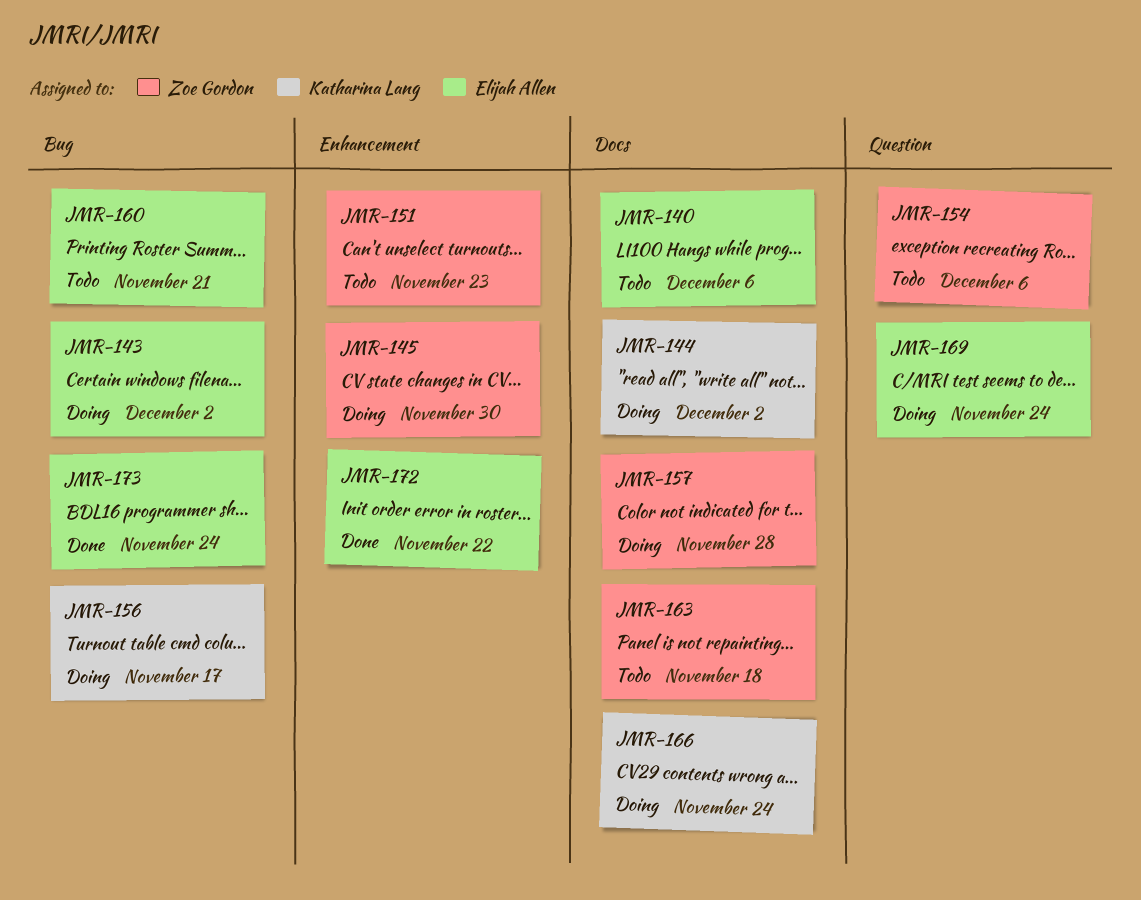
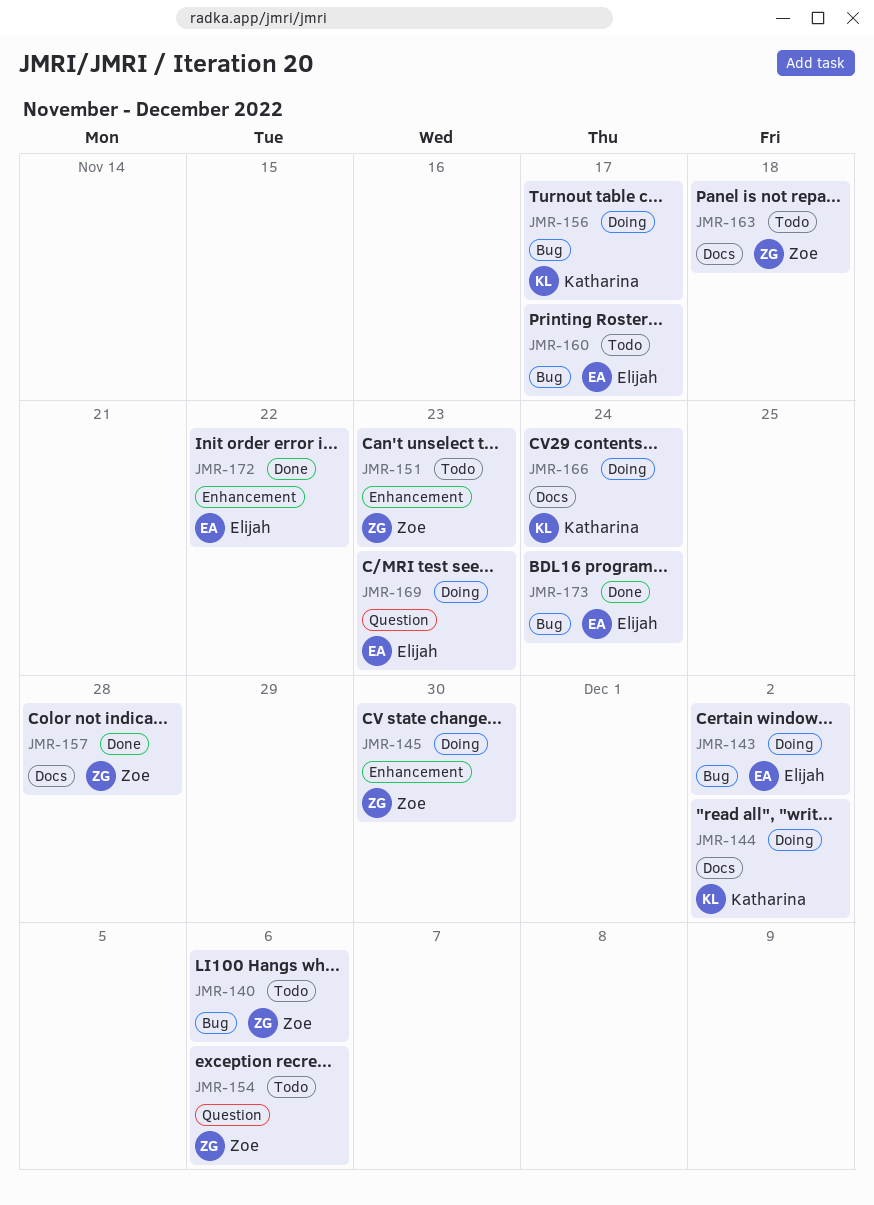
JMR-140, owner: Elijah Allen -> Zoe Gordon
JMR-140, label: Docs -> Bug
JMR-157, status: Doing -> Done
JMR-160, due: Nov 21 -> Nov 17
JMR-169, due: Nov 24 -> Nov 23

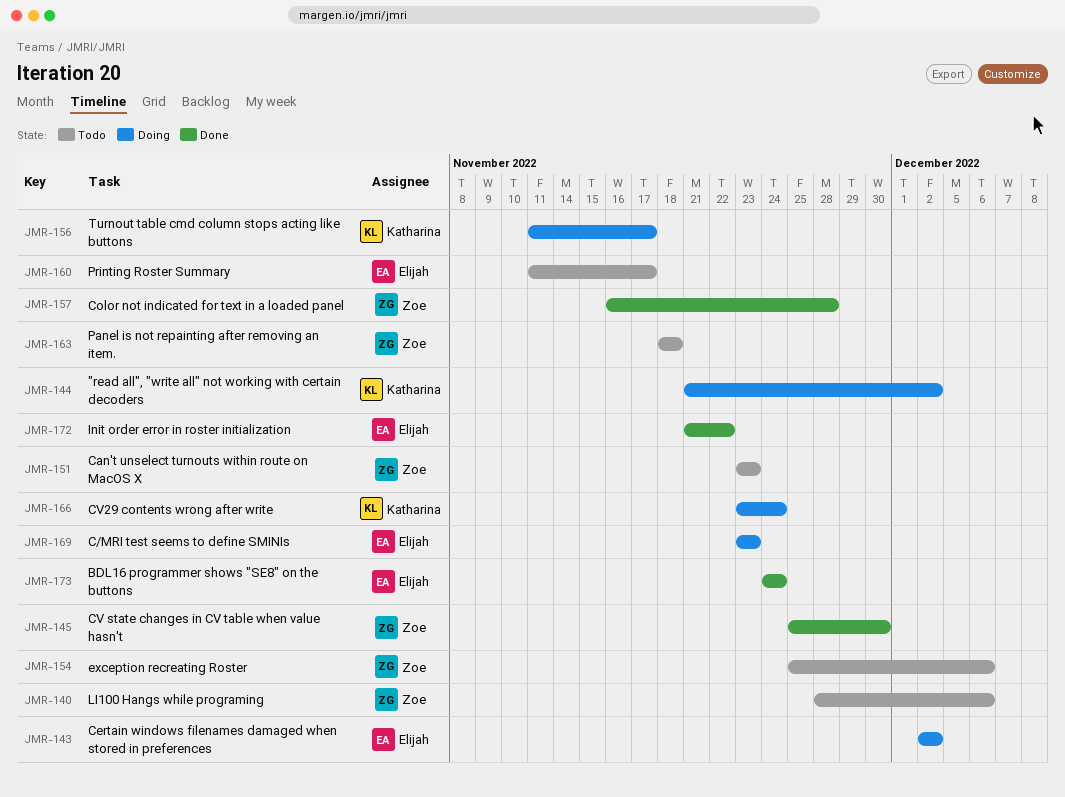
JMR-145, status: Doing -> Done

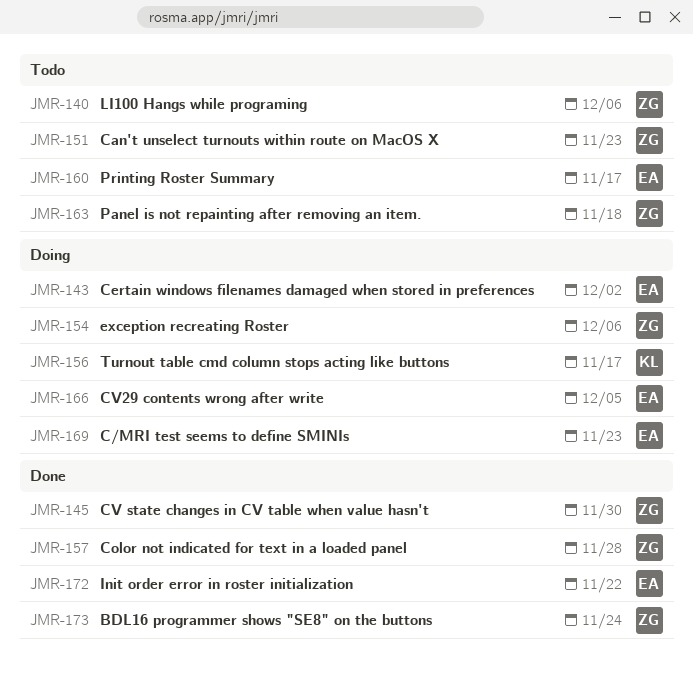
JMR-144: present -> none
JMR-154, status: Todo -> Doing
JMR-166, owner: Katharina -> Elijah
JMR-166, due: Nov 24 -> Dec 5
JMR-173, owner: Elijah -> Zoe

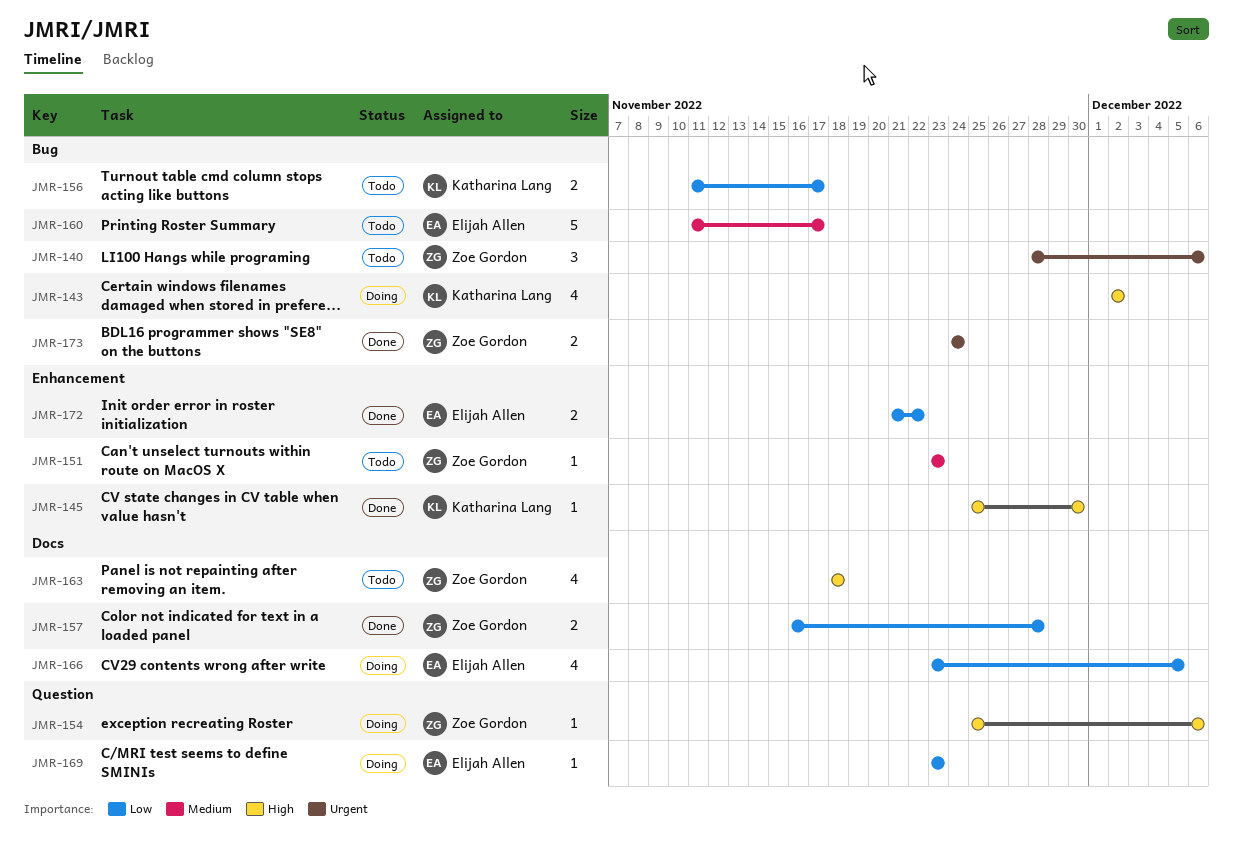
JMR-143, owner: Elijah Allen -> Katharina Lang
JMR-145, owner: Zoe Gordon -> Katharina Lang
JMR-156, status: Doing -> Todo

